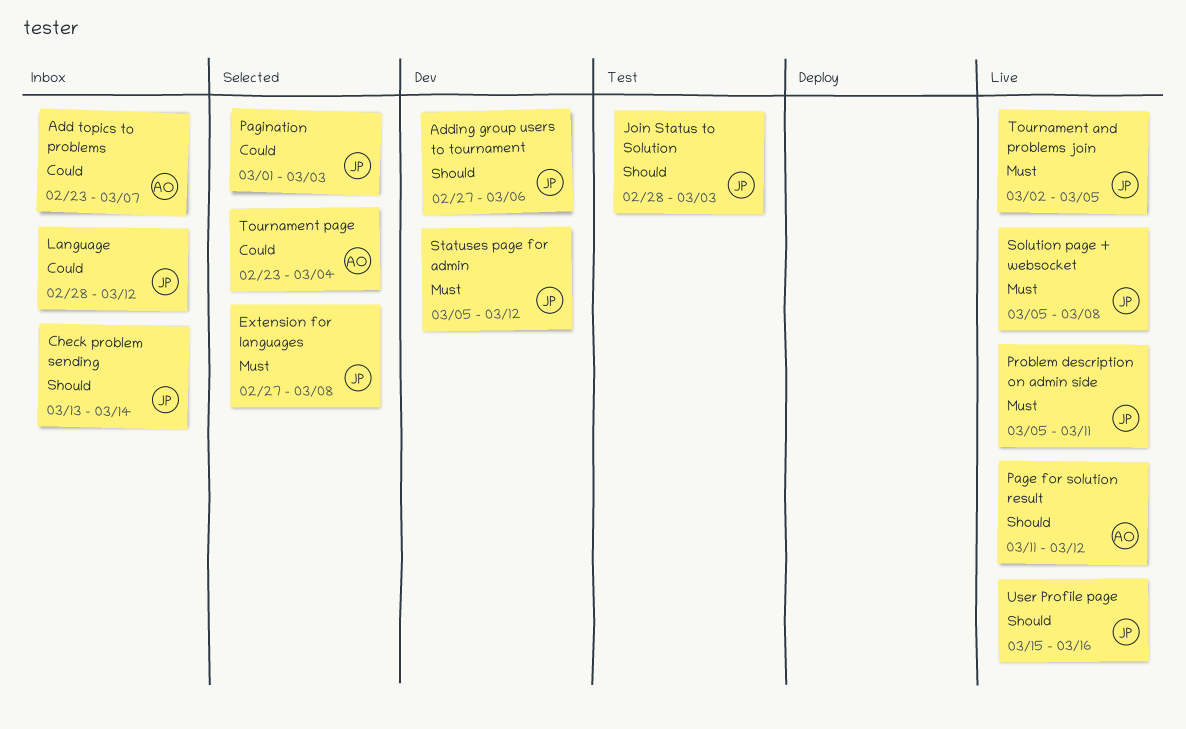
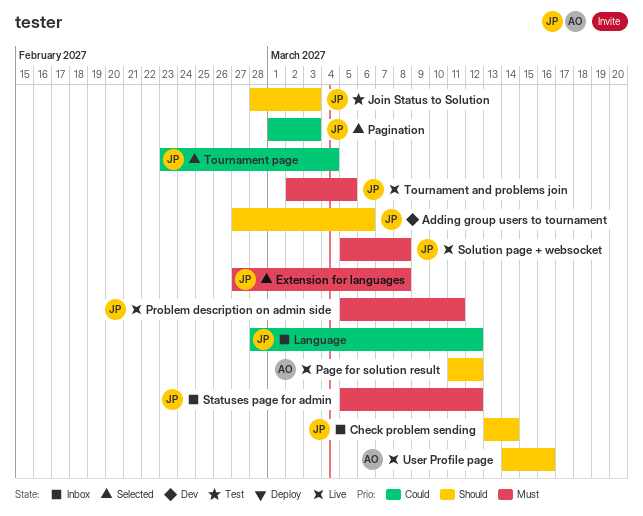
Add topics to problems: present -> none
Statuses page for admin, status: Dev -> Inbox
Tournament page, owner: AO -> JP
User Profile page, owner: JP -> AO
User Profile page, start: Mar 15 -> Mar 14

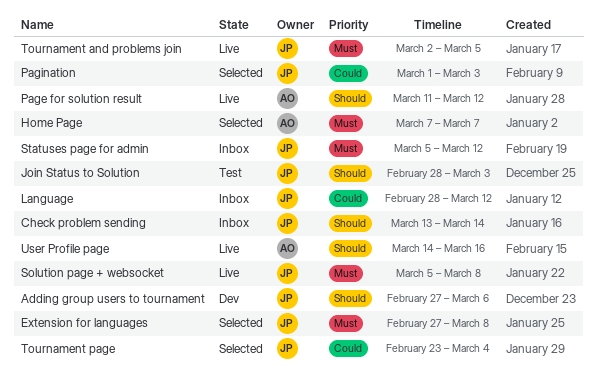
Home Page: none -> present
Problem description on admin side: present -> none

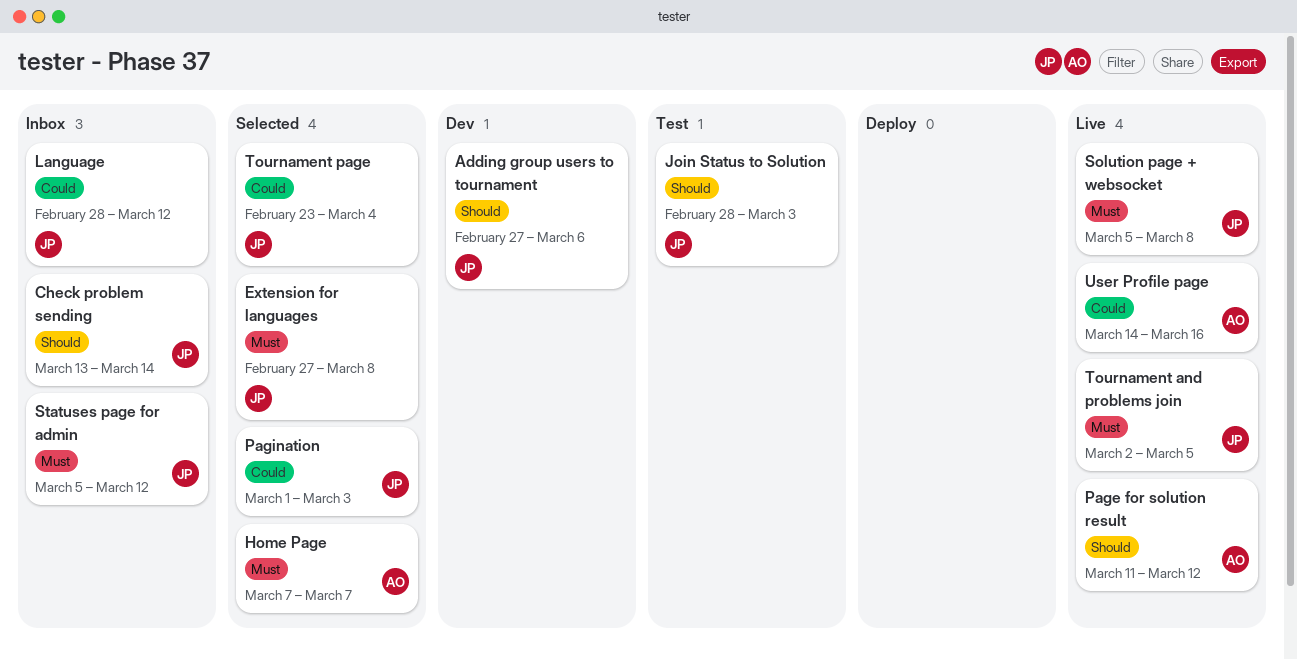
User Profile page, priority: Should -> Could

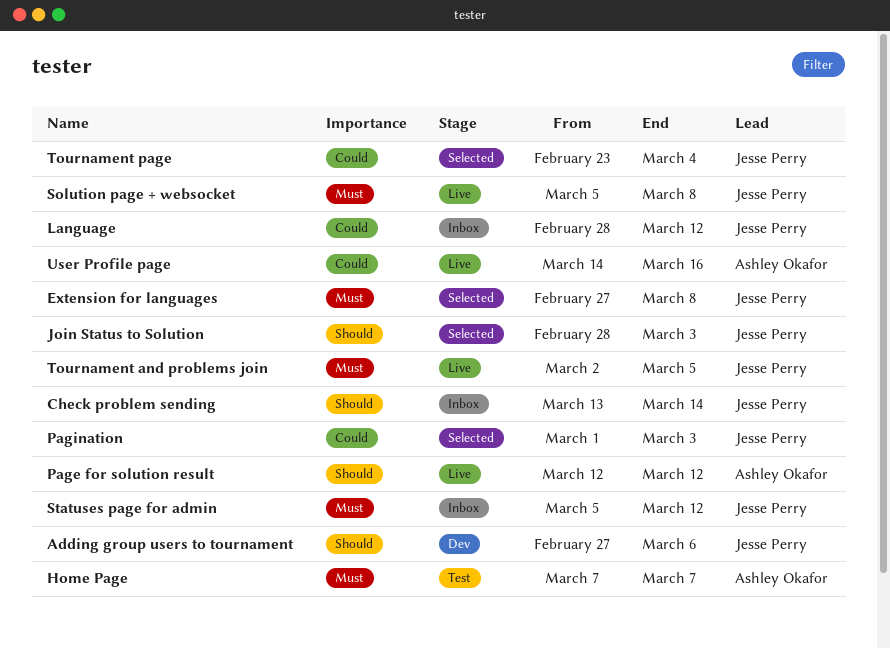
Home Page, status: Selected -> Test
Join Status to Solution, status: Test -> Selected
Page for solution result, start: Mar 11 -> Mar 12

